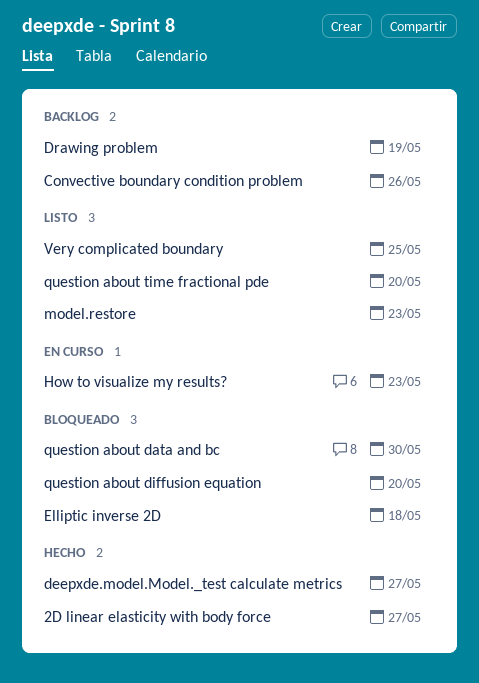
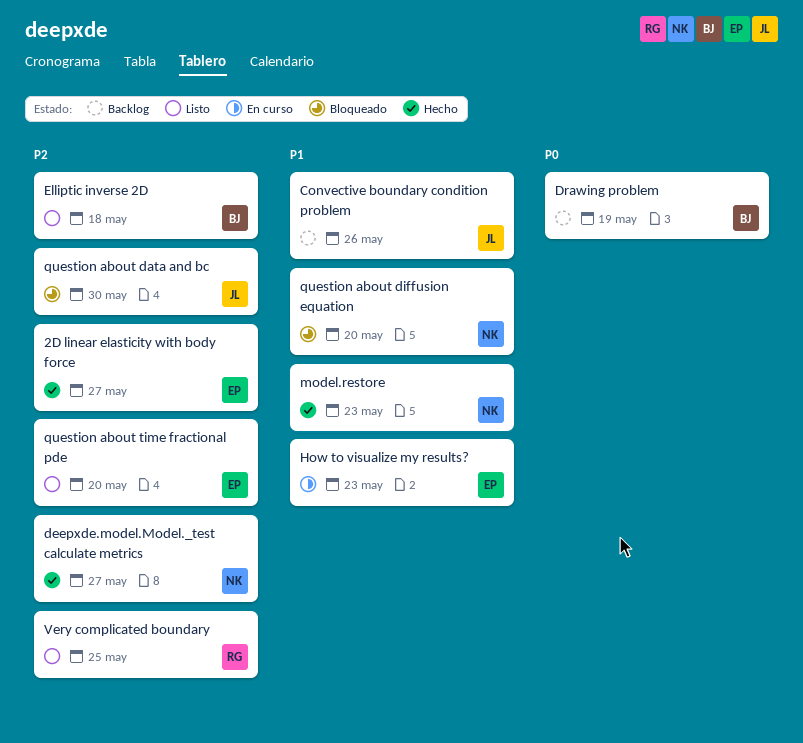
Elliptic inverse 2D, status: Bloqueado -> Listo
model.restore, status: Listo -> Hecho

